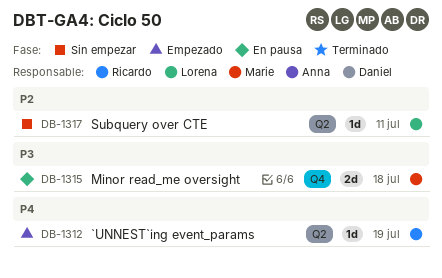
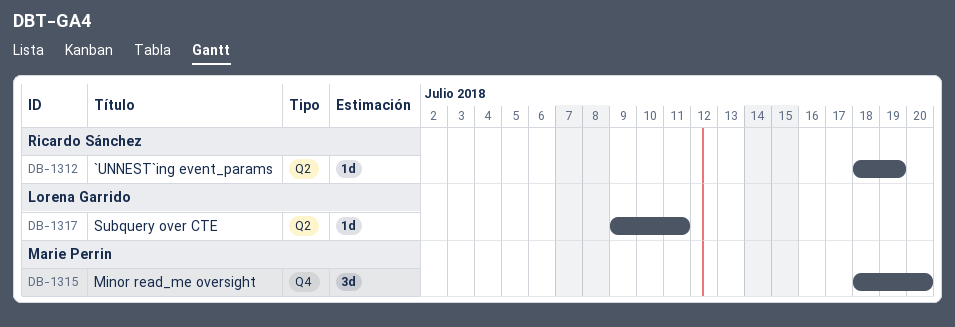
DB-1315, estimate: 2d -> 3d
DB-1315, due: Jul 18 -> Jul 20

